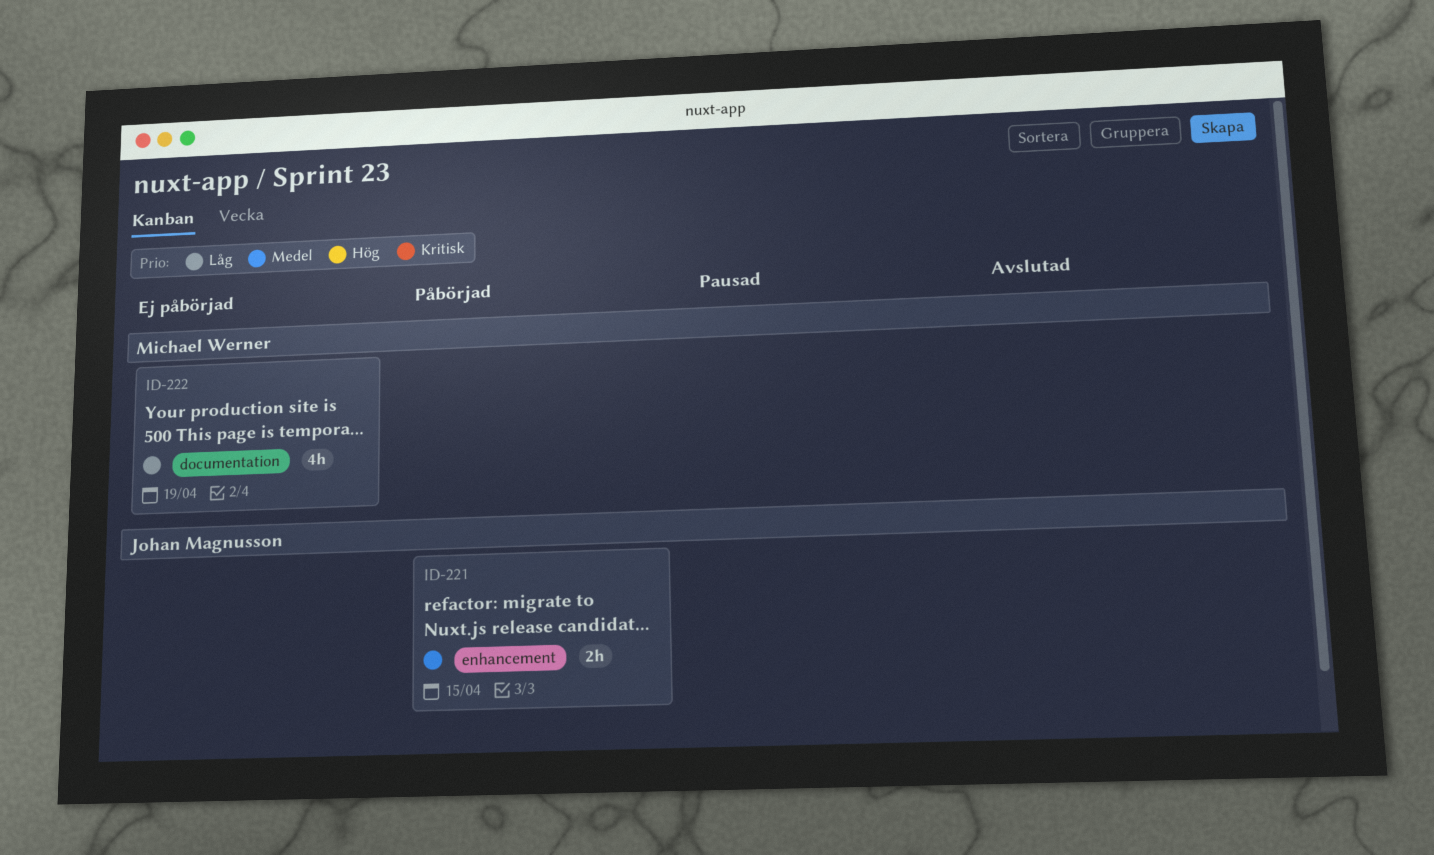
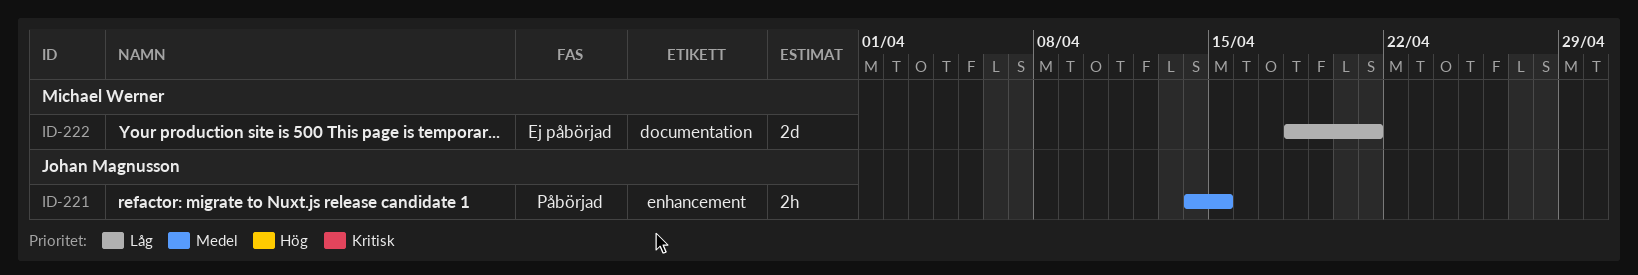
ID-222, estimate: 4h -> 2d
ID-222, due: Apr 19 -> Apr 21

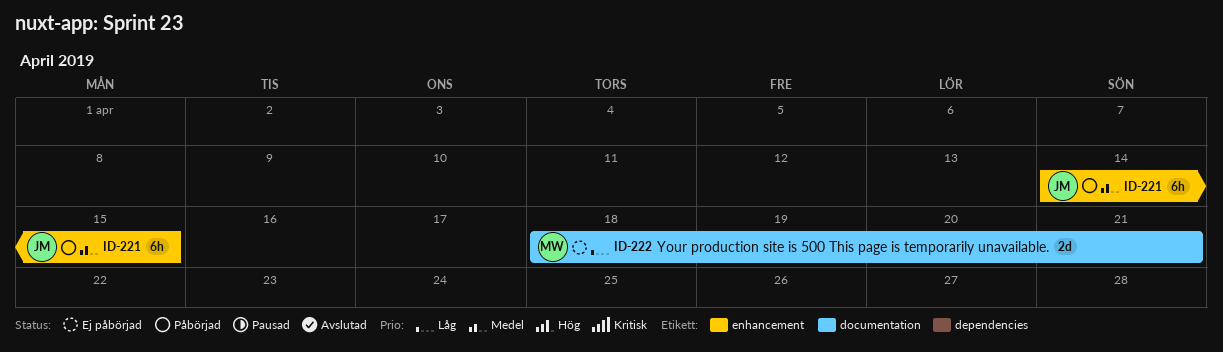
ID-221, estimate: 2h -> 6h

